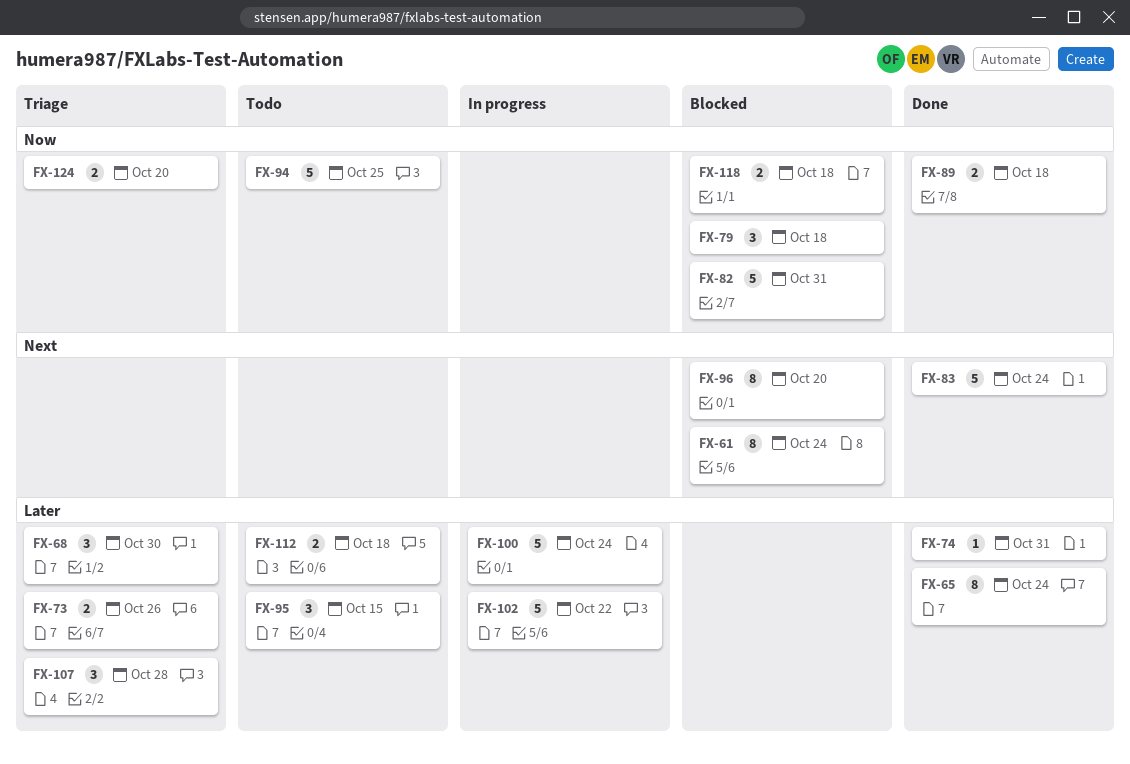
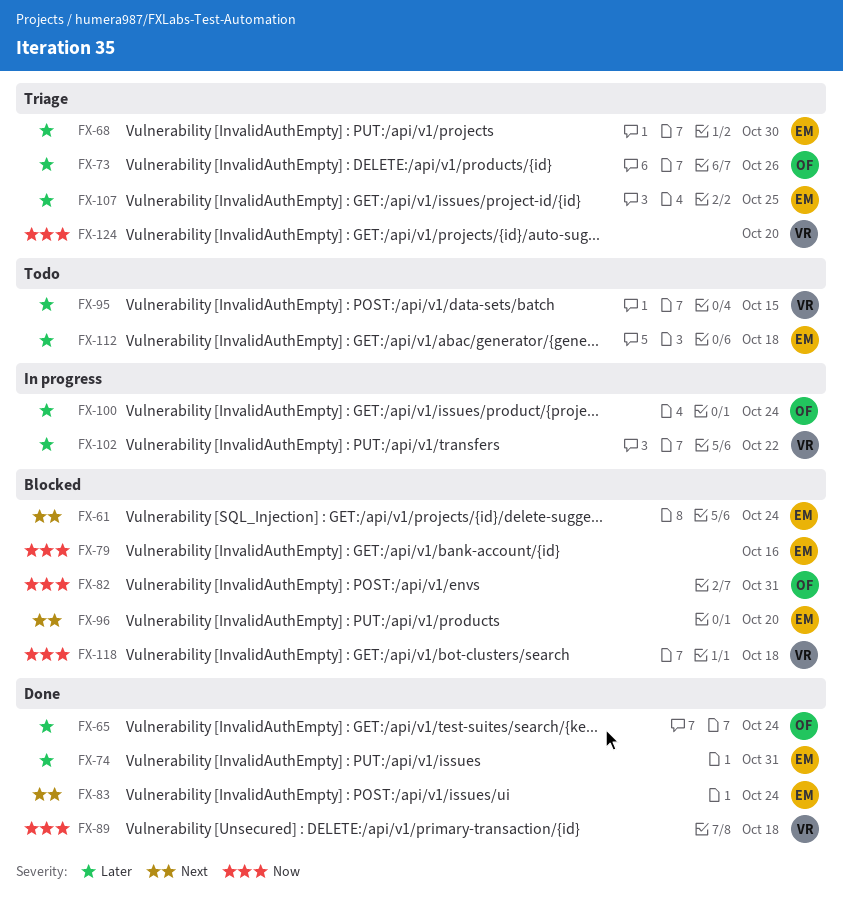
FX-79, due: Oct 18 -> Oct 16
FX-94: present -> none
FX-107, due: Oct 28 -> Oct 25

